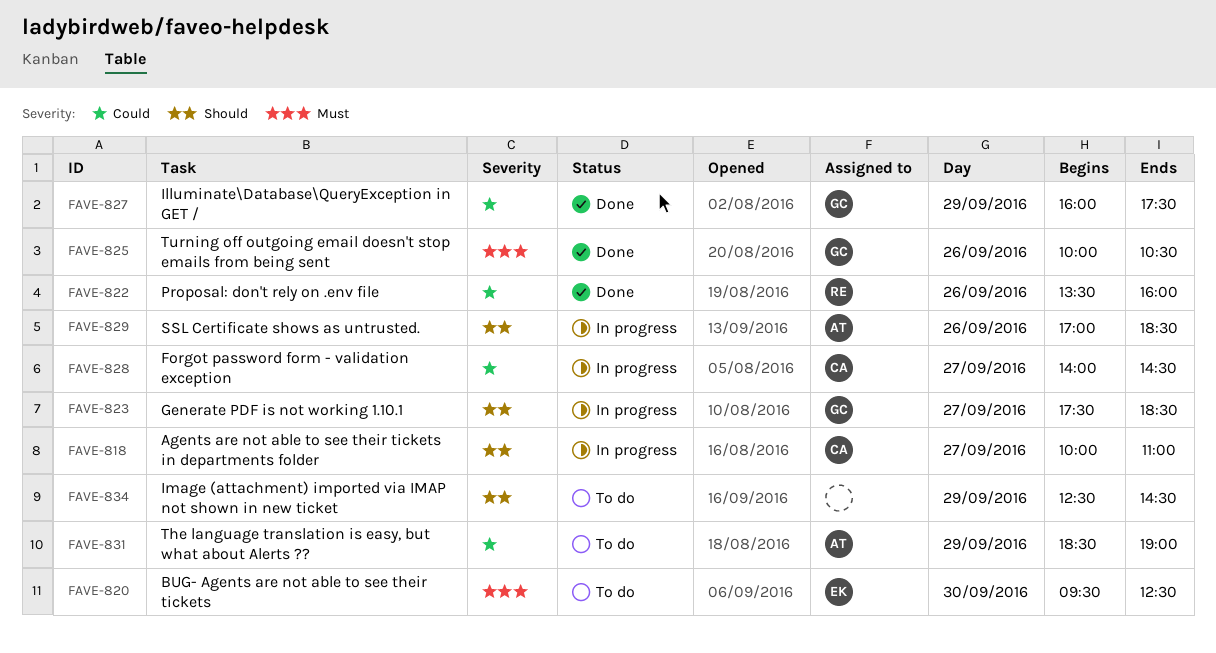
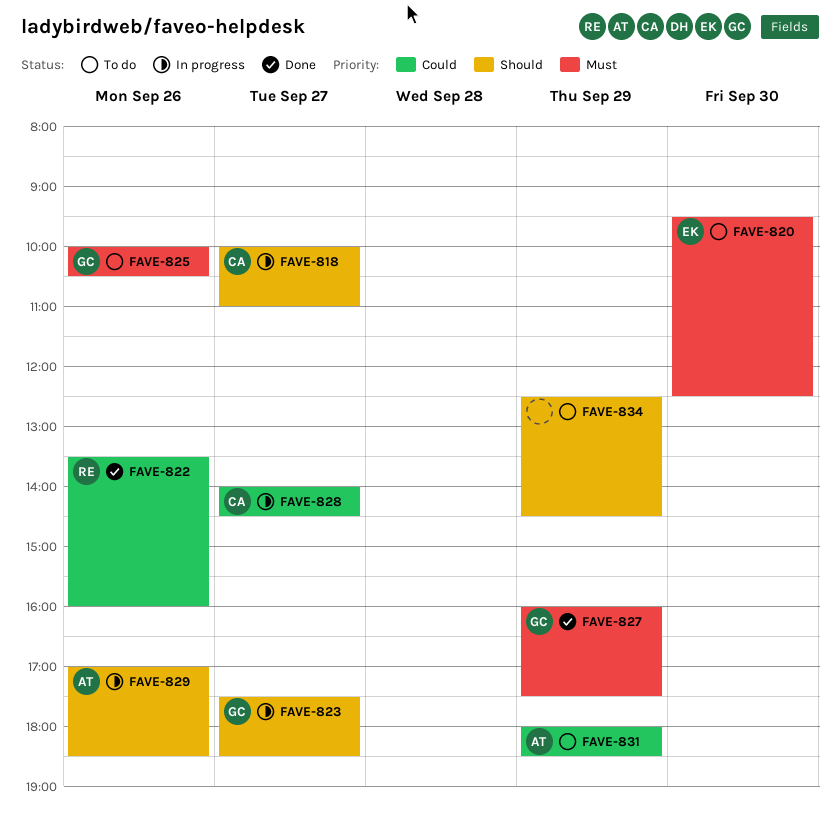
FAVE-825, status: Done -> To do
FAVE-827, priority: Could -> Must
FAVE-831, begins: 18:30 -> 18:00
FAVE-831, ends: 19:00 -> 18:30

